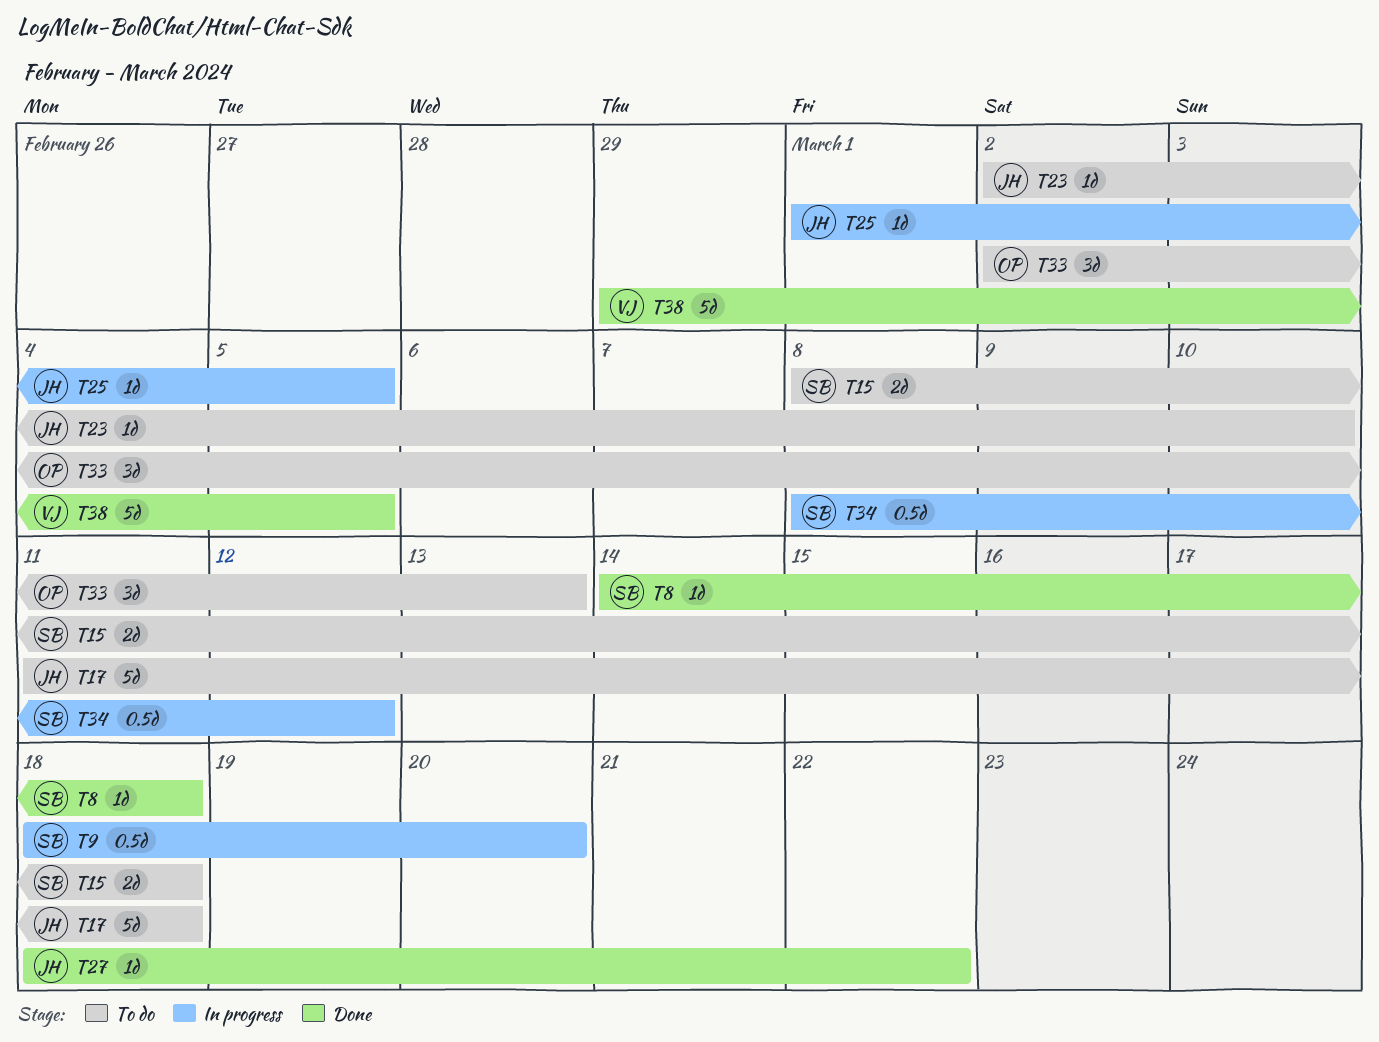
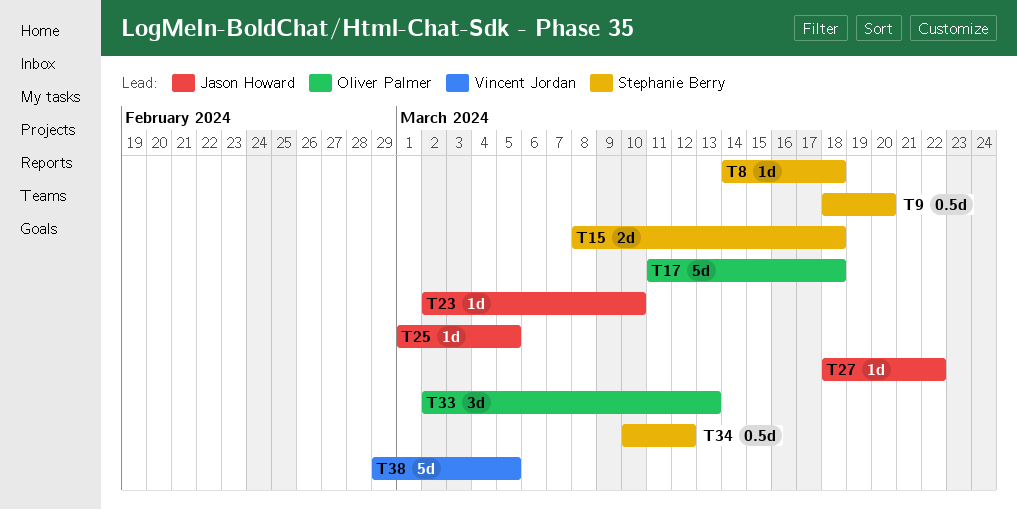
T17, owner: Jason Howard -> Oliver Palmer
T34, start: Mar 8 -> Mar 10

